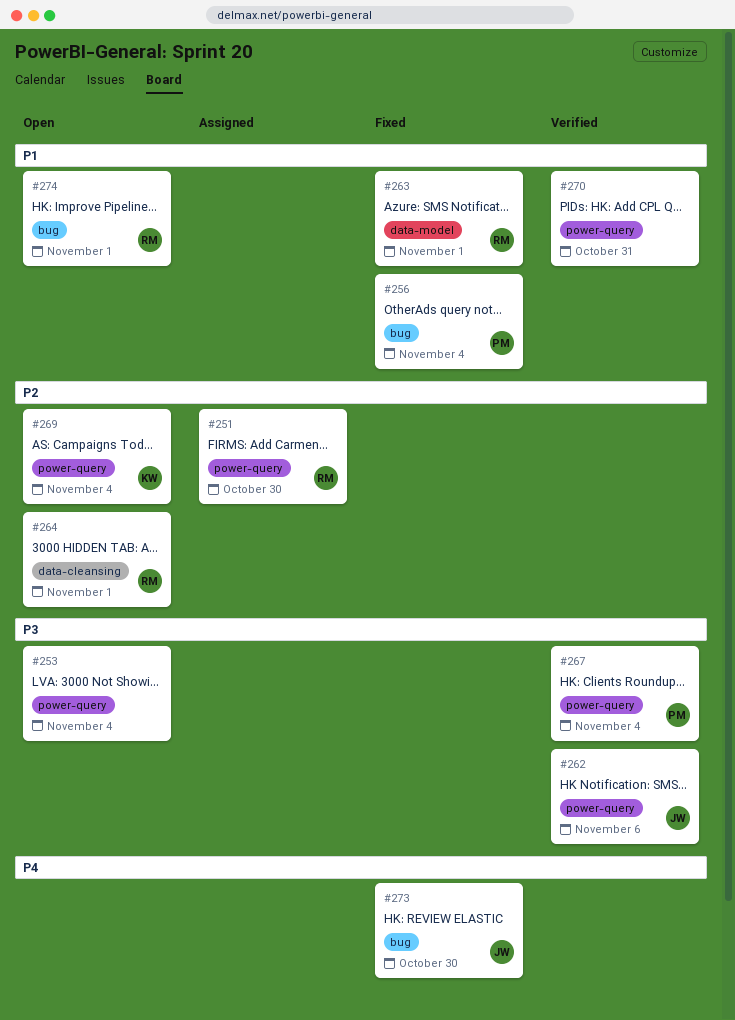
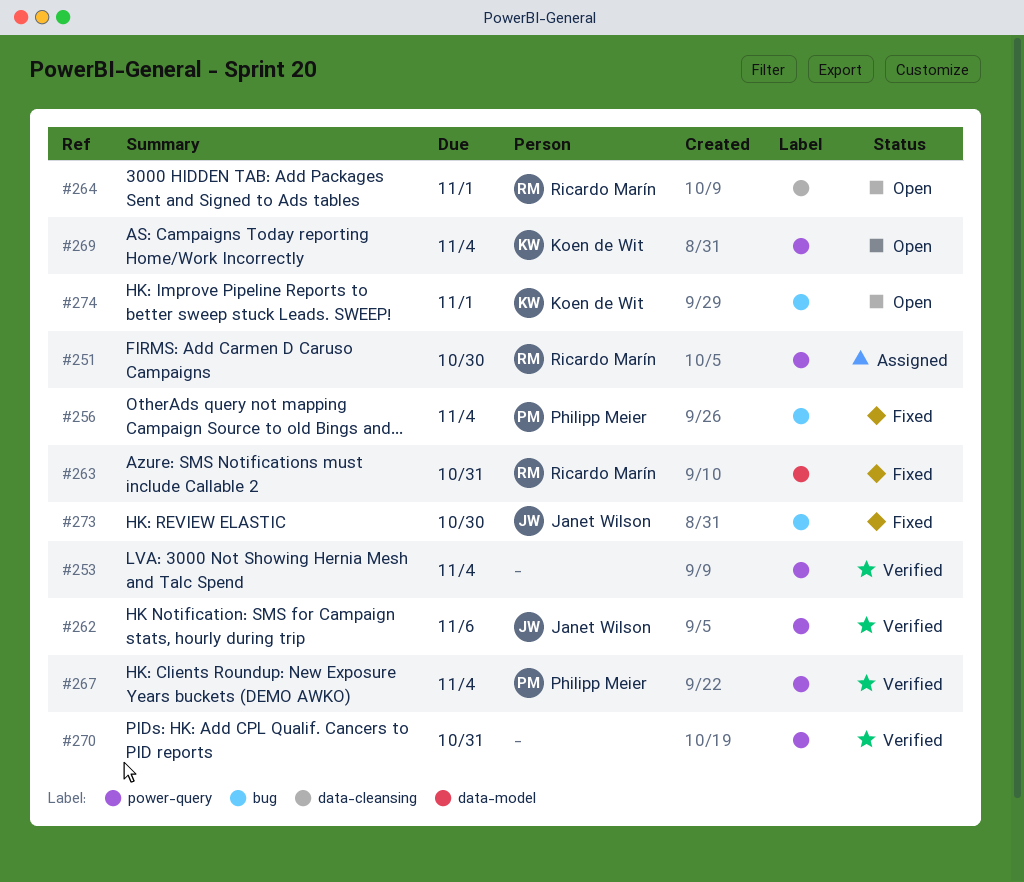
#253, status: Open -> Verified
#263, due: Nov 1 -> Oct 31
#274, owner: Ricardo Marín -> Koen de Wit

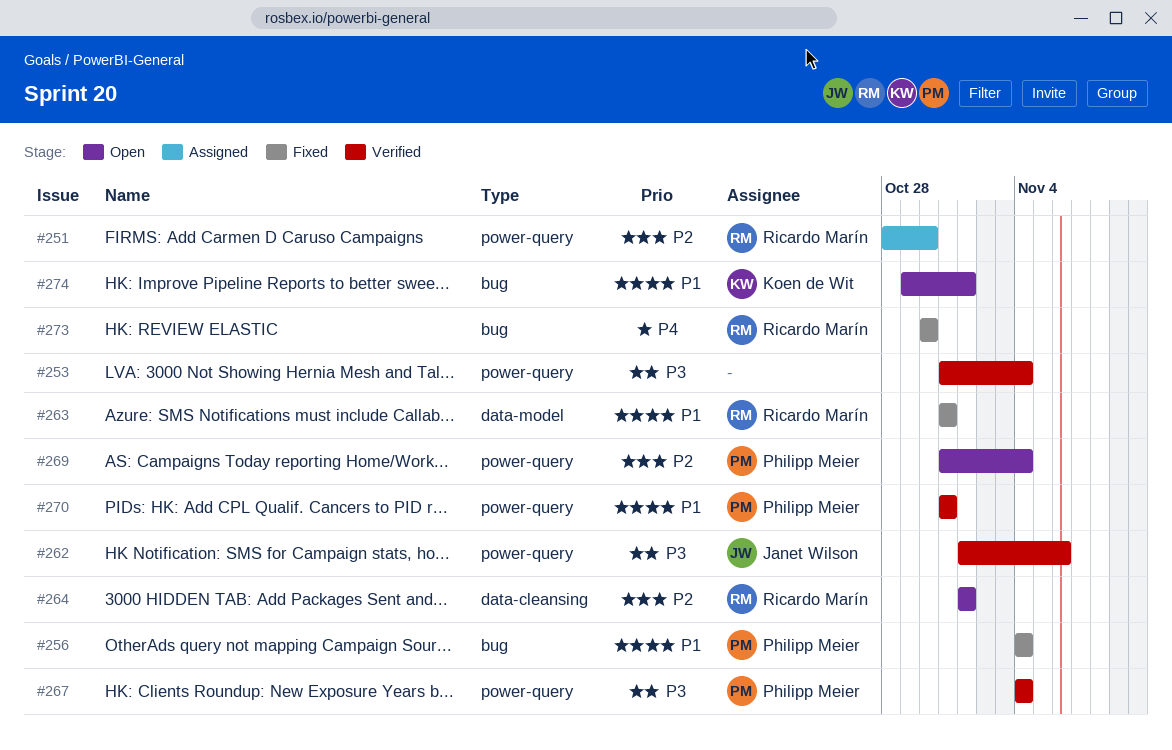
#269, owner: Koen de Wit -> Philipp Meier
#270, owner: none -> Philipp Meier
#273, owner: Janet Wilson -> Ricardo Marín

